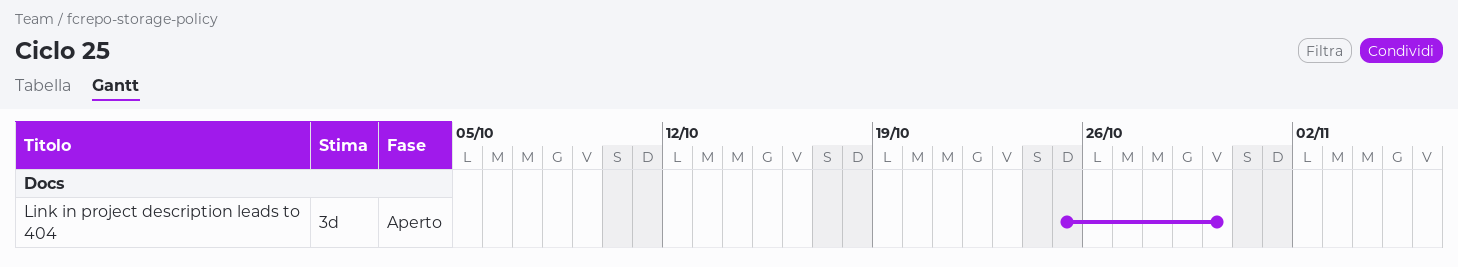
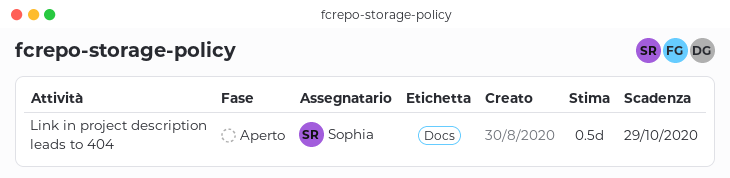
Link in project description leads to 404, estimate: 3d -> 0.5d
Link in project description leads to 404, due: Oct 30 -> Oct 29

